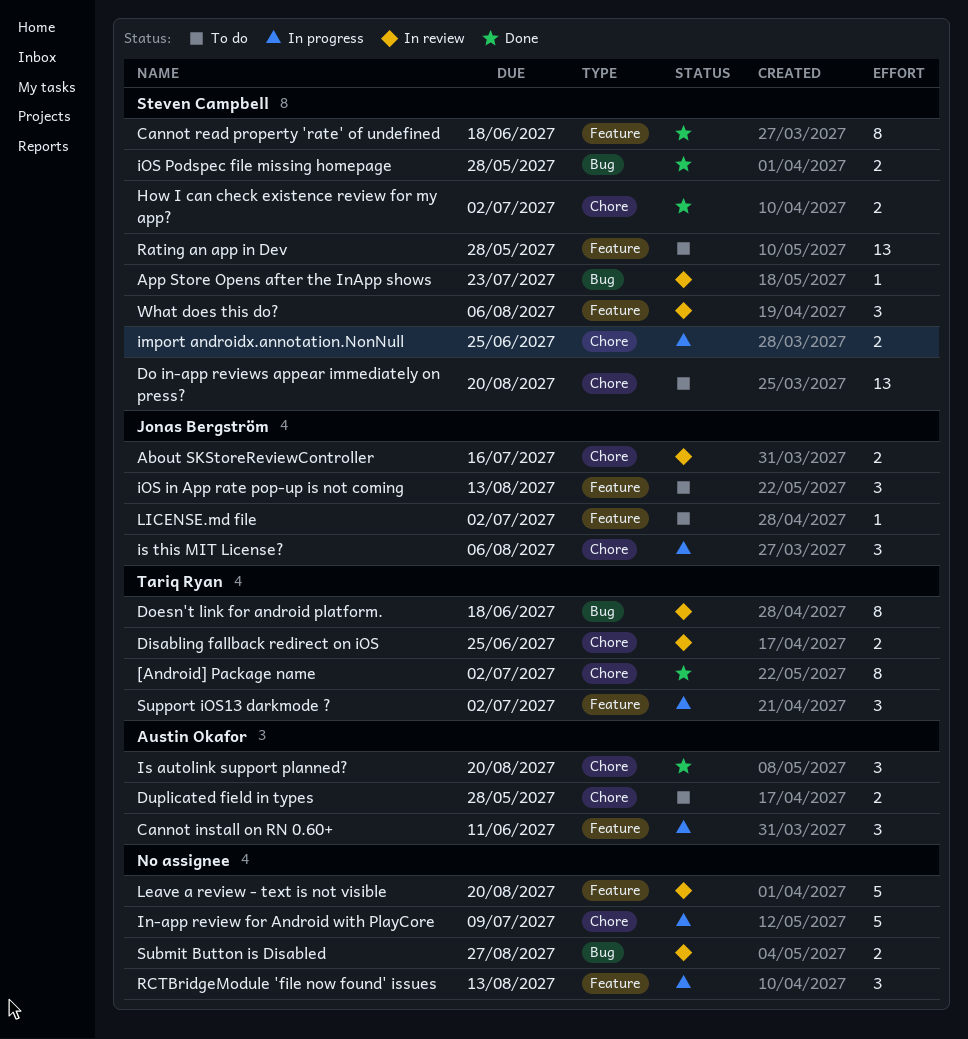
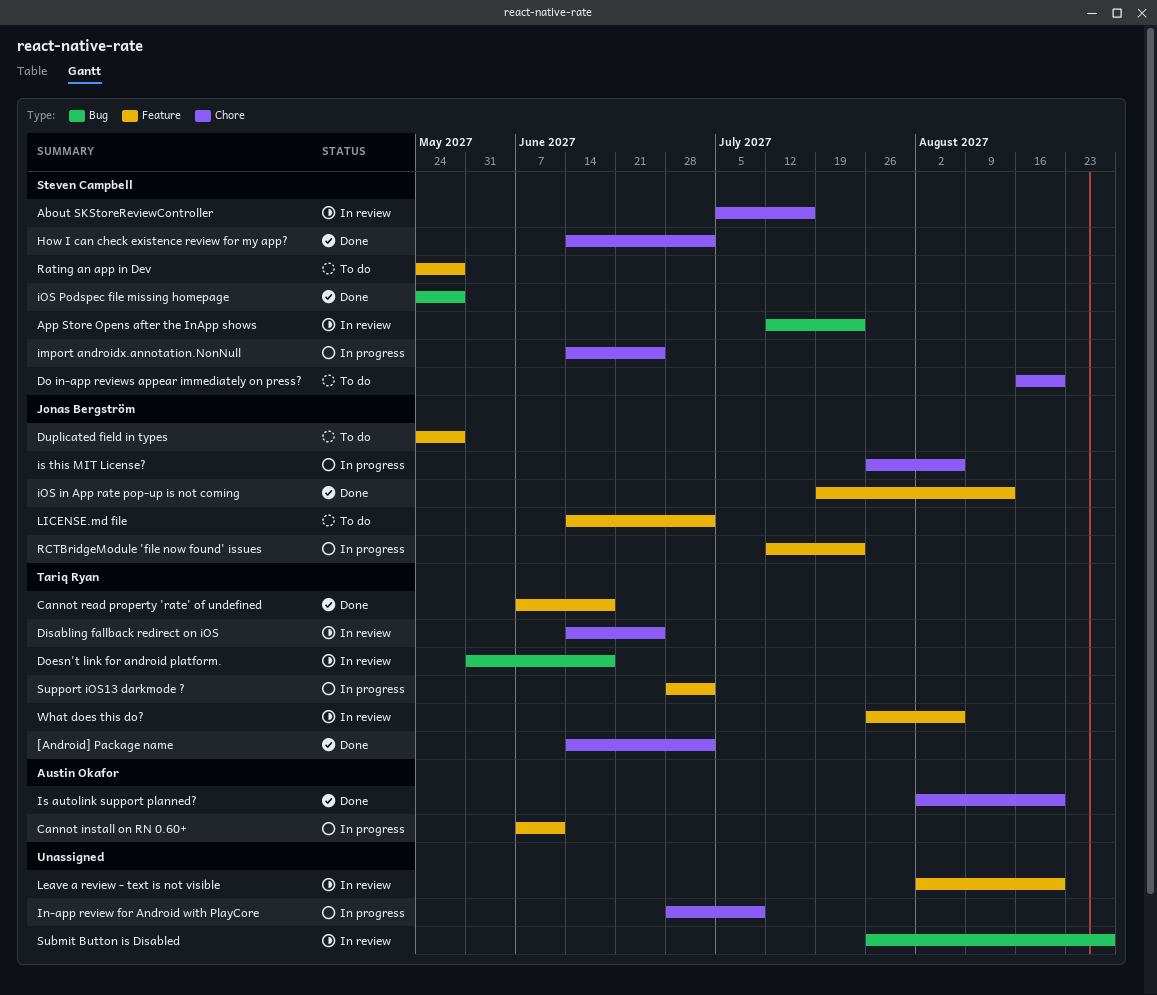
About SKStoreReviewController, owner: Jonas Bergström -> Steven Campbell
Cannot read property 'rate' of undefined, owner: Steven Campbell -> Tariq Ryan
Duplicated field in types, owner: Austin Okafor -> Jonas Bergström
Duplicated field in types, label: Chore -> Feature
iOS in App rate pop-up is not coming, status: To do -> Done
RCTBridgeModule 'file now found' issues, owner: none -> Jonas Bergström
RCTBridgeModule 'file now found' issues, due: Aug 13 -> Jul 23
What does this do?, owner: Steven Campbell -> Tariq Ryan

